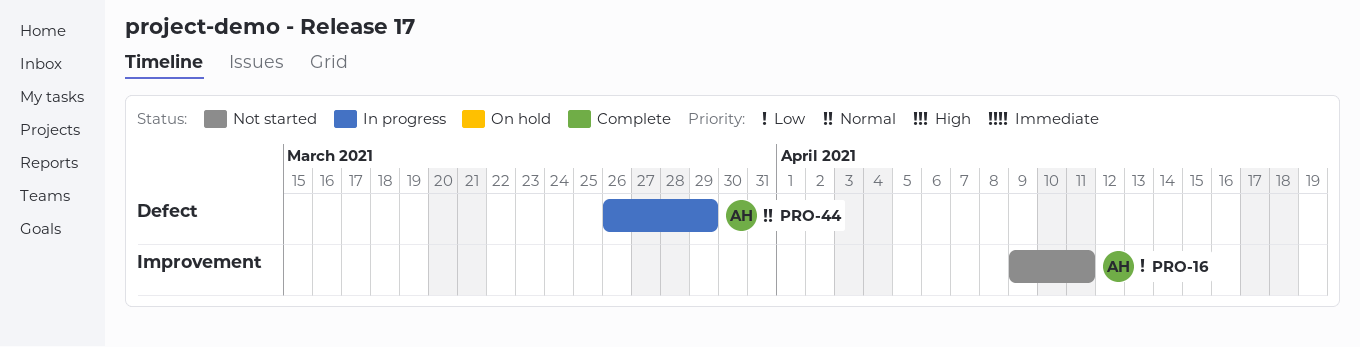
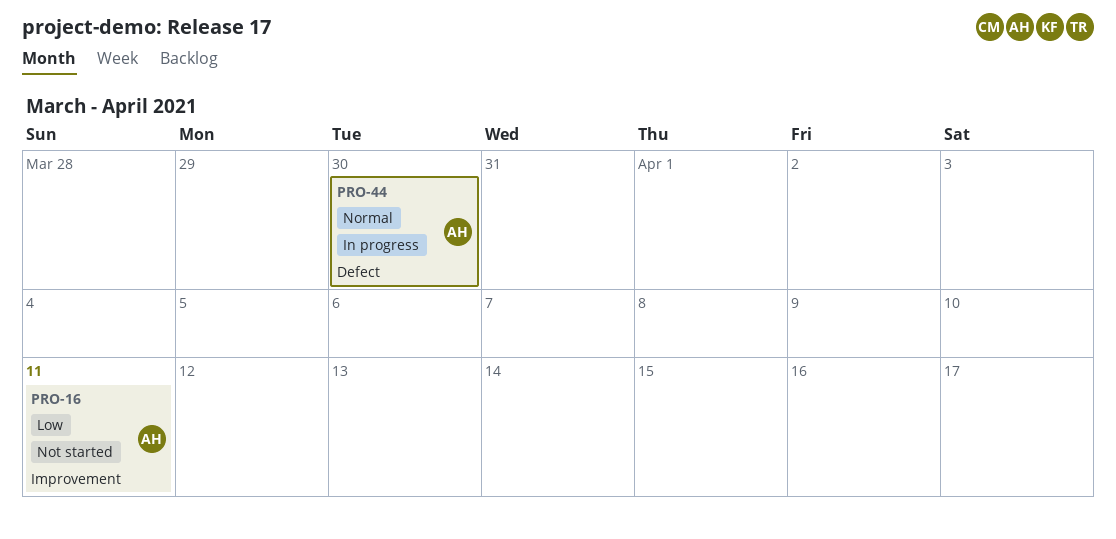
PRO-44, due: Mar 29 -> Mar 30

